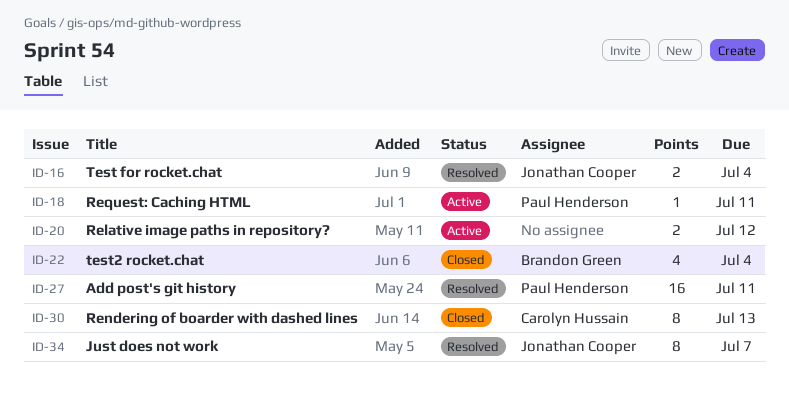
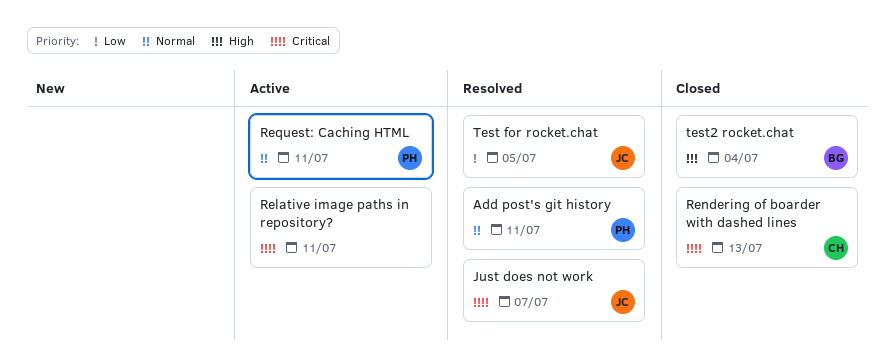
Relative image paths in repository?, due: Jul 12 -> Jul 11
Test for rocket.chat, due: Jul 4 -> Jul 5

